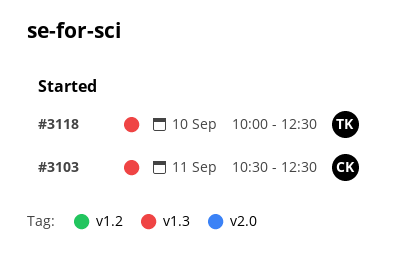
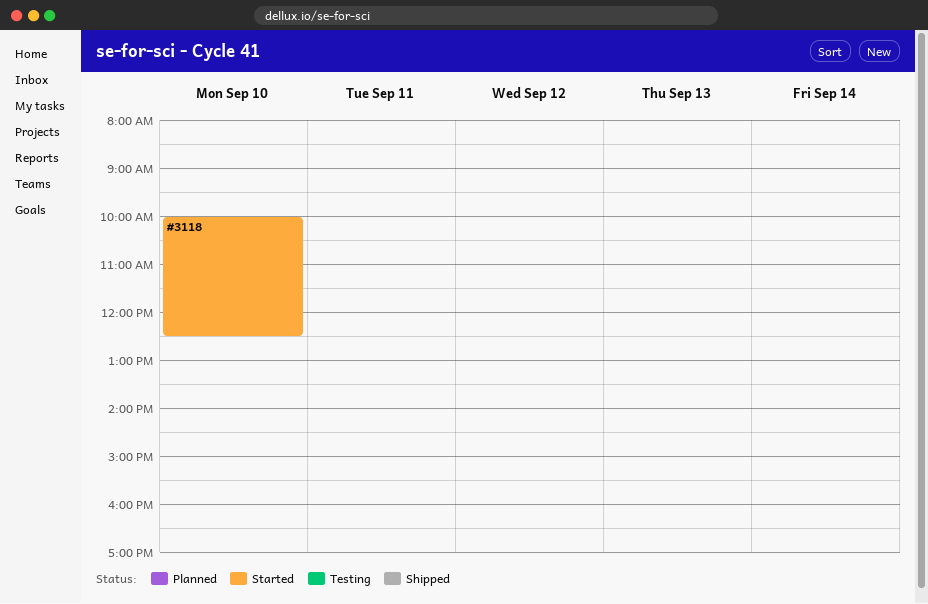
#3103: present -> none

